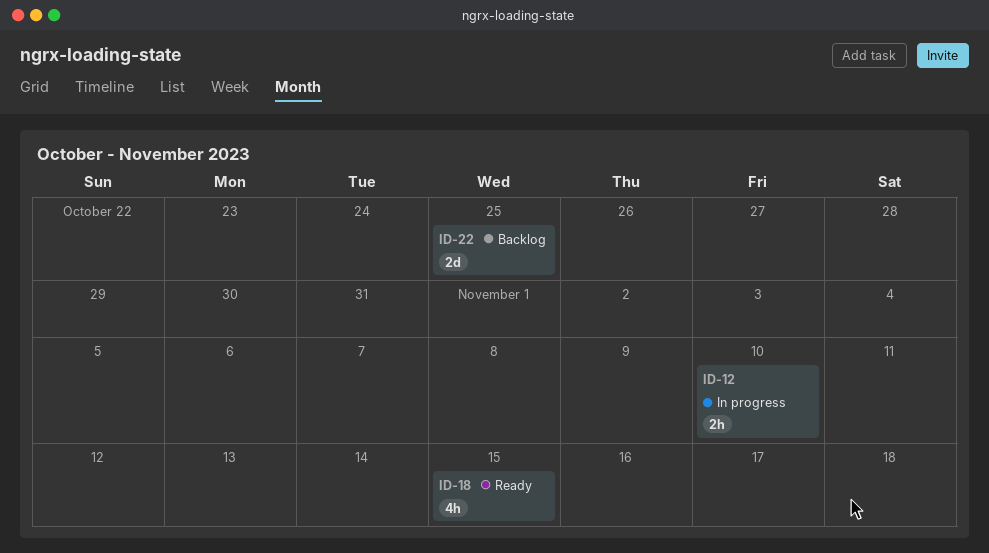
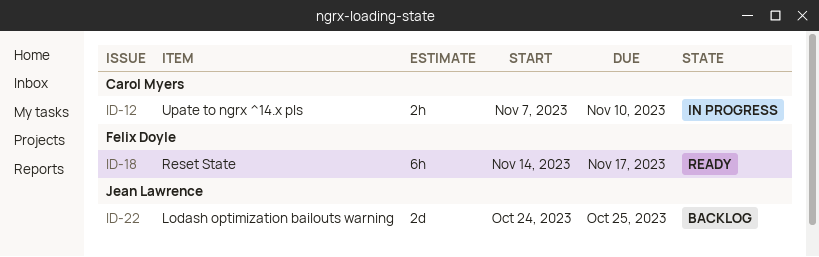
ID-18, estimate: 4h -> 6h
ID-18, due: Nov 15 -> Nov 17

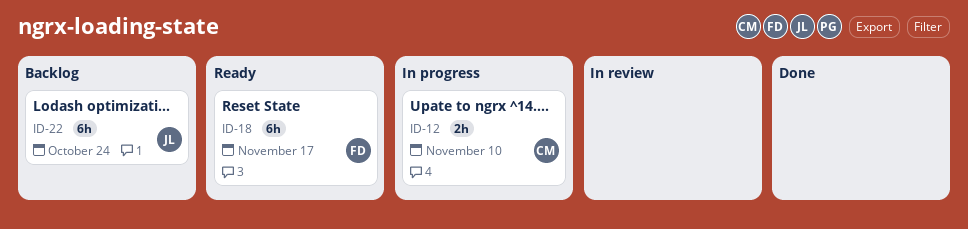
ID-22, estimate: 2d -> 6h
ID-22, due: Oct 25 -> Oct 24

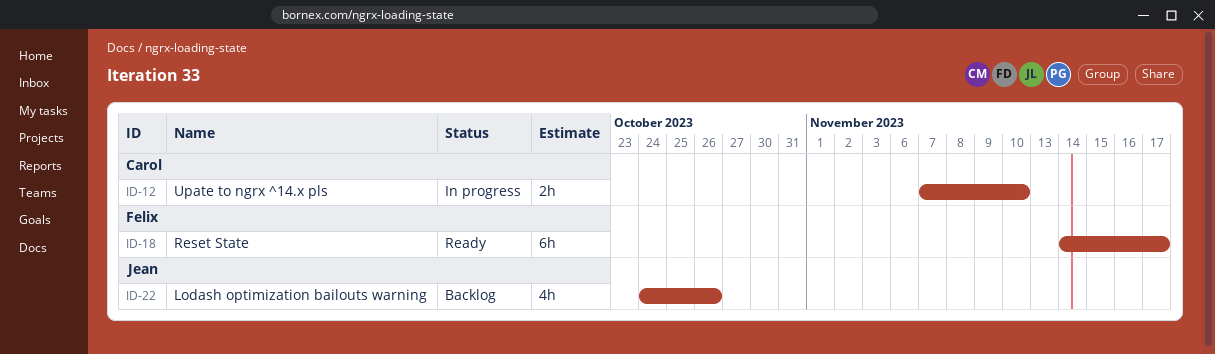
ID-22, estimate: 6h -> 4h
ID-22, due: Oct 24 -> Oct 26

